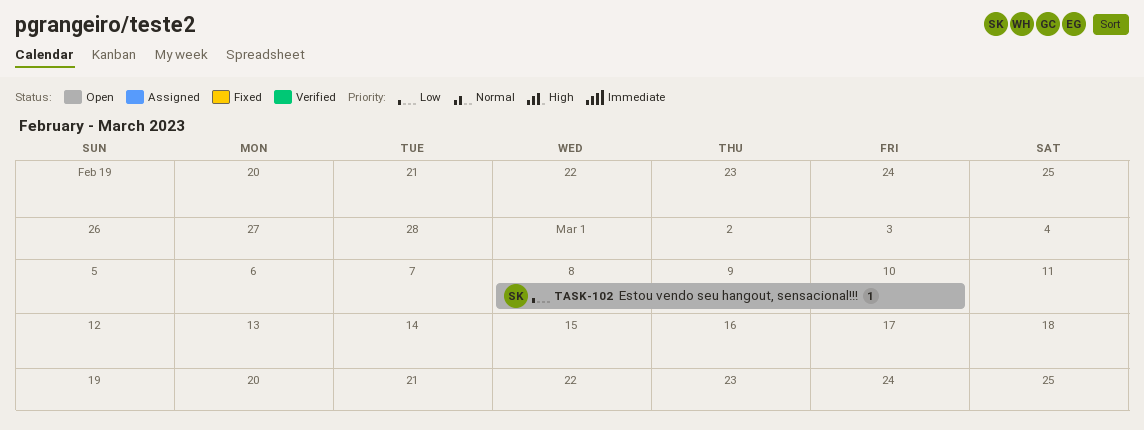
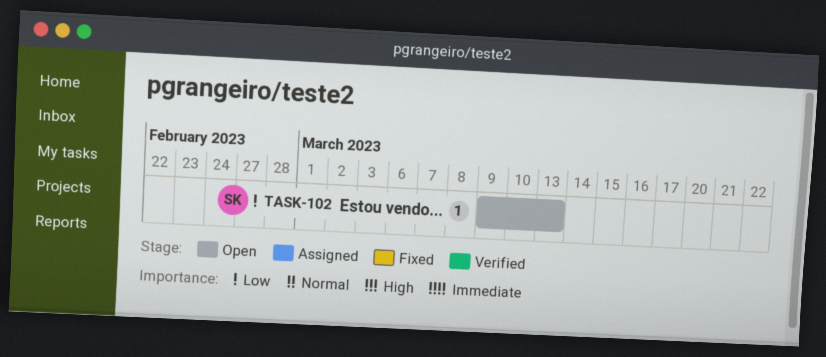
TASK-102, start: Mar 8 -> Mar 9
TASK-102, due: Mar 10 -> Mar 13

